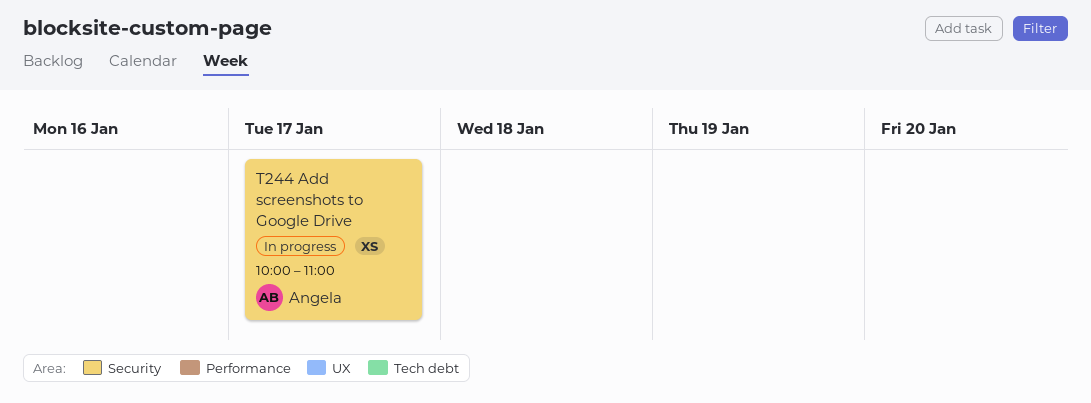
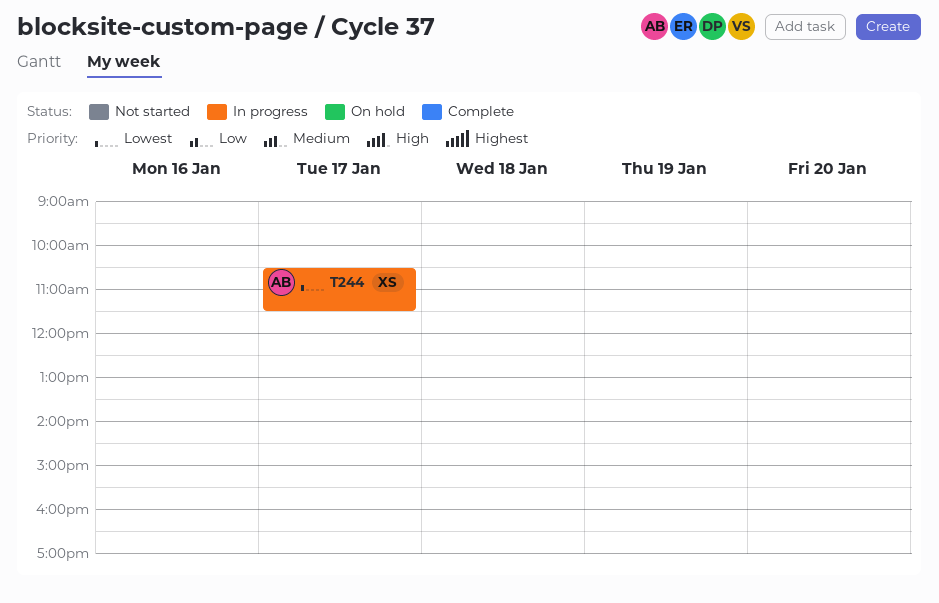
T244, begins: 10:00 -> 10:30
T244, ends: 11:00 -> 11:30

